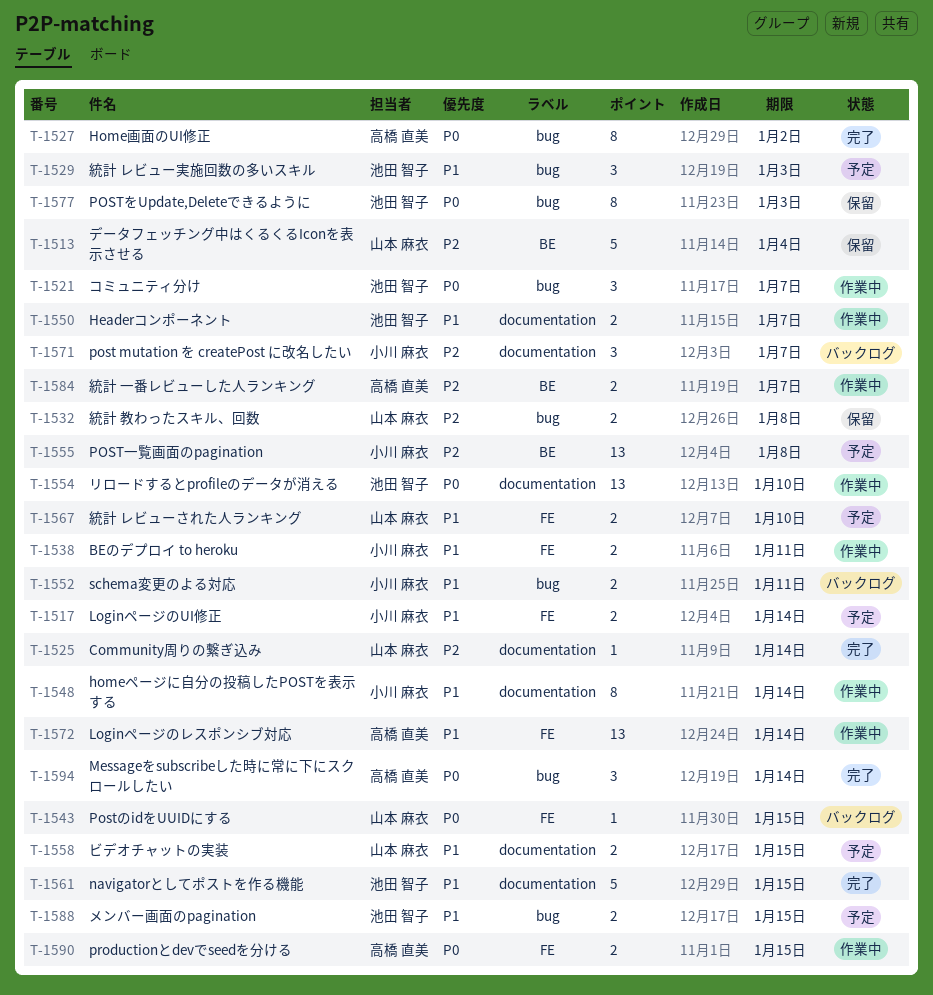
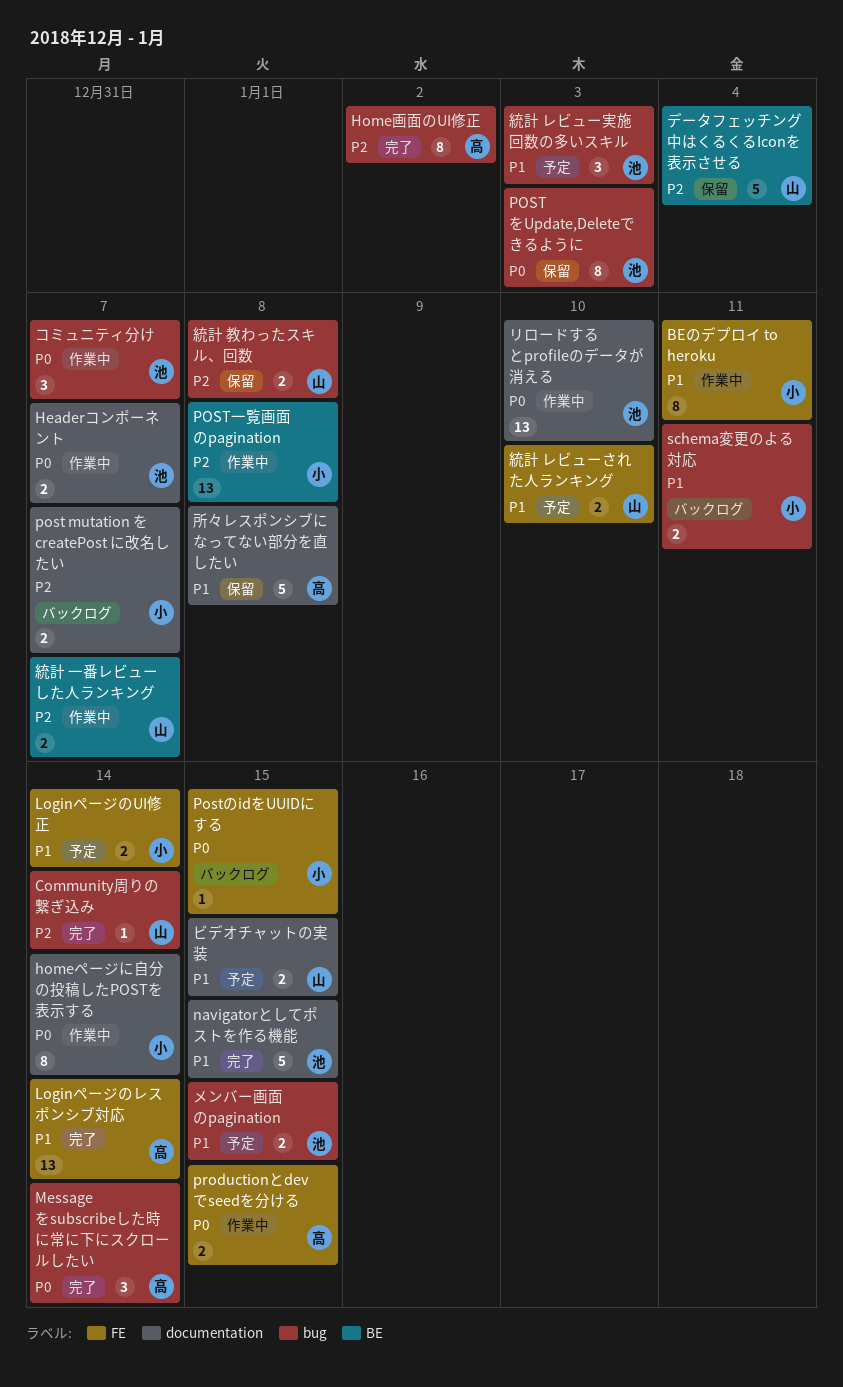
BEのデプロイ to heroku, estimate: 2 -> 8
Community周りの繋ぎ込み, label: documentation -> bug
Headerコンポーネント, priority: P1 -> P0
homeページに自分の投稿したPOSTを表示する, priority: P1 -> P0
Home画面のUI修正, priority: P0 -> P2
Loginページのレスポンシブ対応, status: 作業中 -> 完了
post mutation を createPost に改名したい, estimate: 3 -> 2
PostのidをUUIDにする, owner: 山本 麻衣 -> 小川 麻衣
POST一覧画面のpagination, status: 予定 -> 作業中
所々レスポンシブになってない部分を直したい: none -> present
統計 一番レビューした人ランキング, owner: 高橋 直美 -> 山本 麻衣

